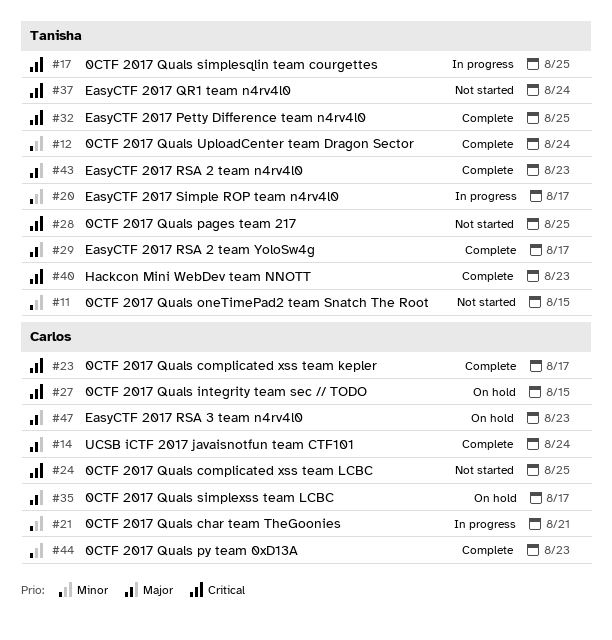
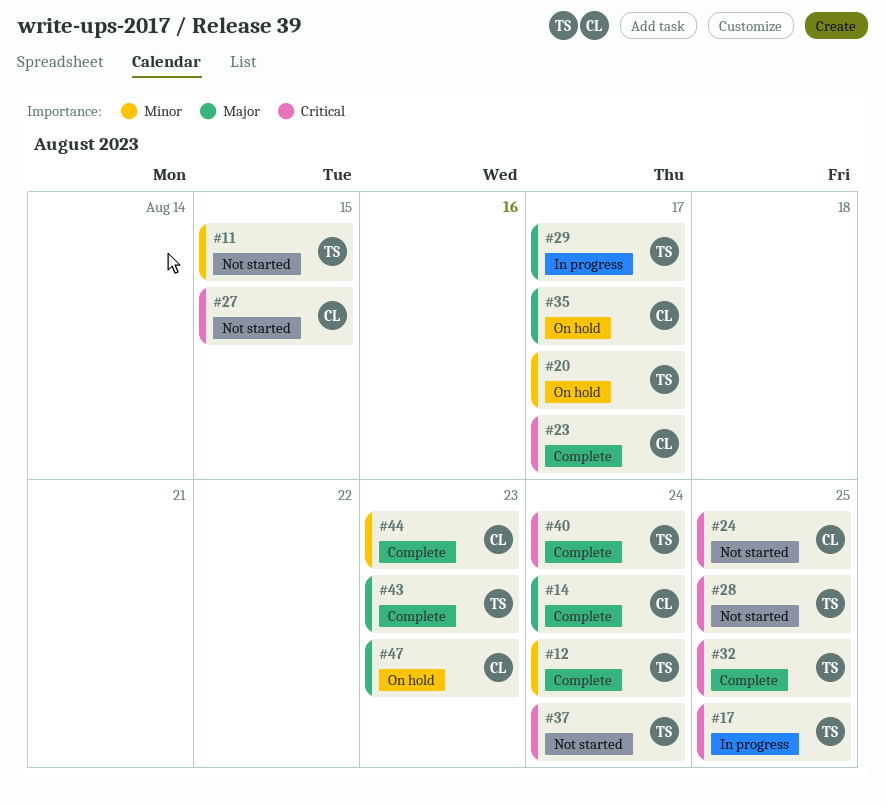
#20, status: In progress -> On hold
#21: present -> none
#27, status: On hold -> Not started
#29, status: Complete -> In progress
#40, due: Aug 23 -> Aug 24

